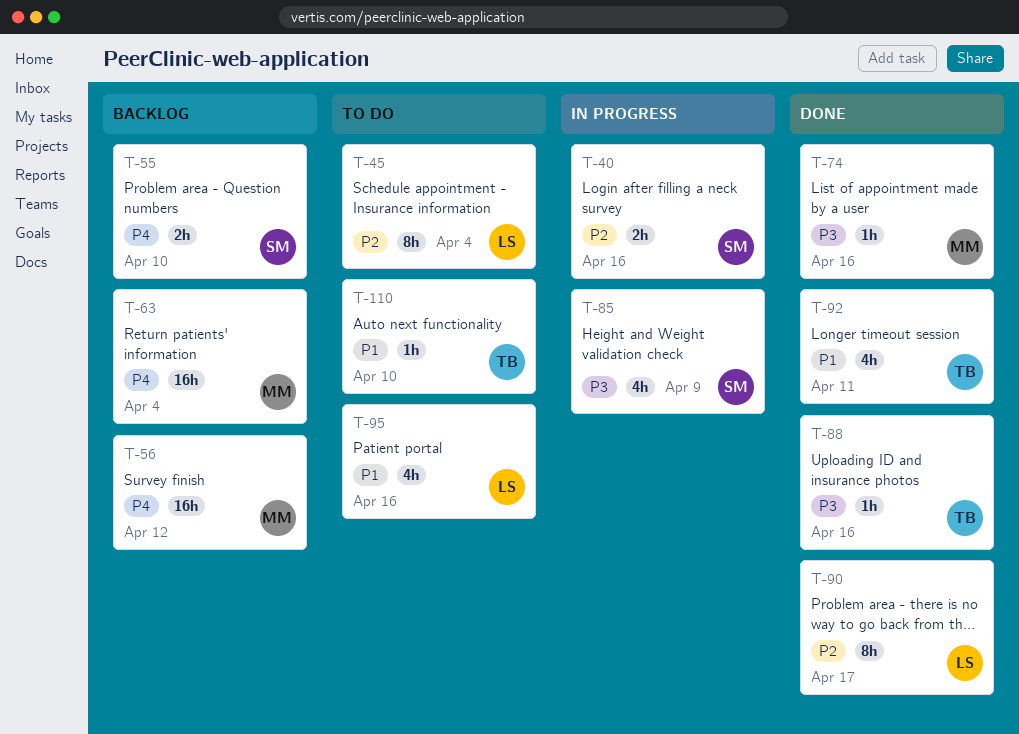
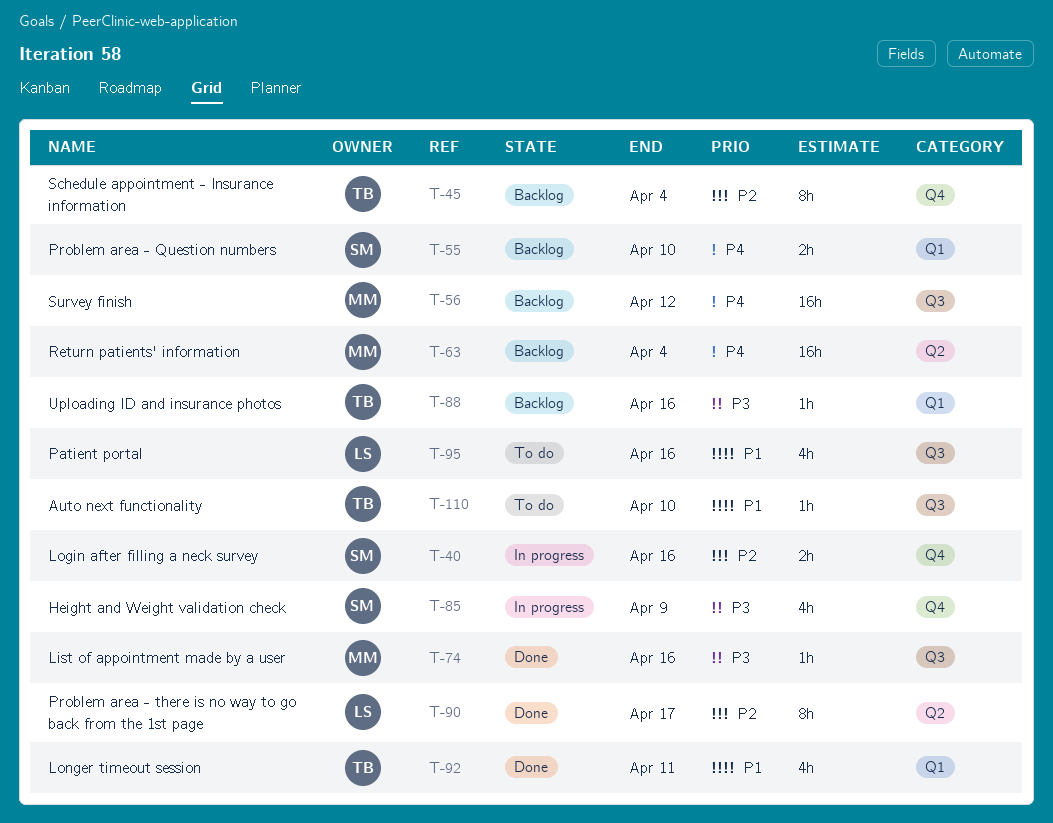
T-45, status: To do -> Backlog
T-45, owner: LS -> TB
T-88, status: Done -> Backlog

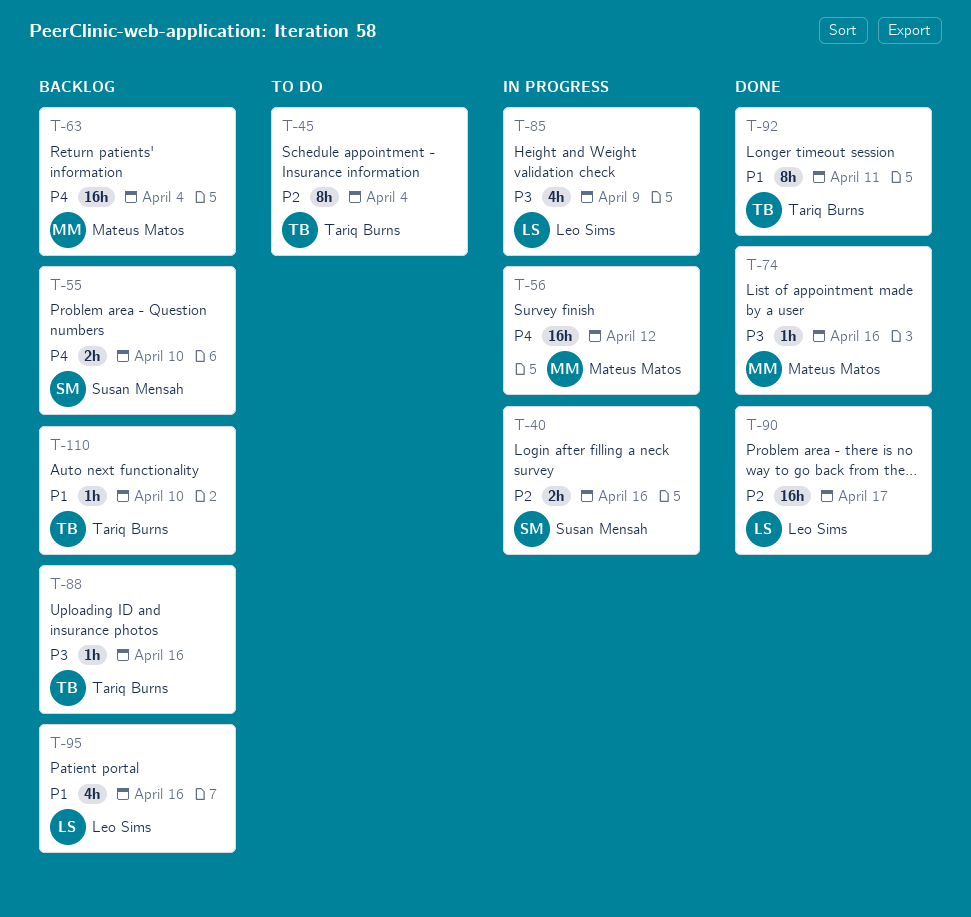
T-45, status: Backlog -> To do
T-56, status: Backlog -> In progress
T-85, owner: Susan Mensah -> Leo Sims
T-90, estimate: 8h -> 16h
T-92, estimate: 4h -> 8h
T-95, status: To do -> Backlog
T-110, status: To do -> Backlog

